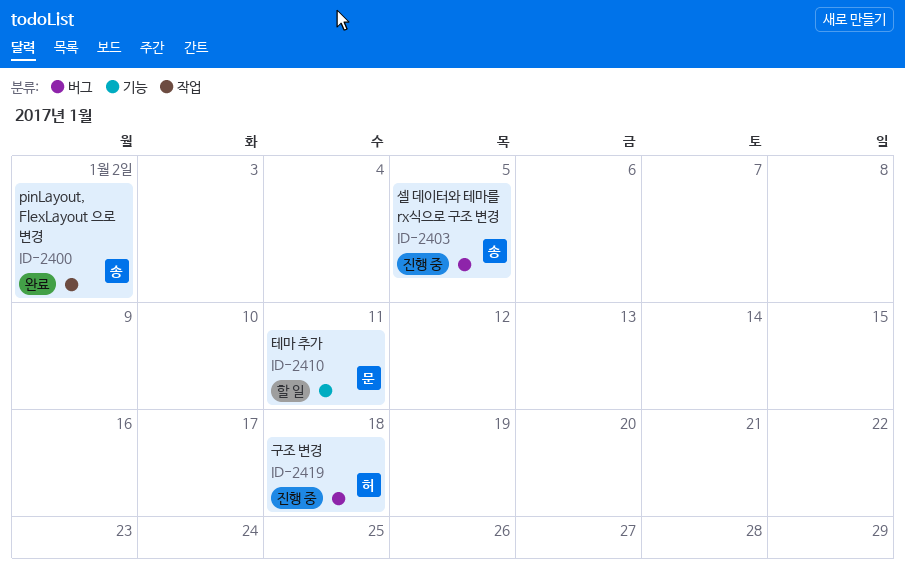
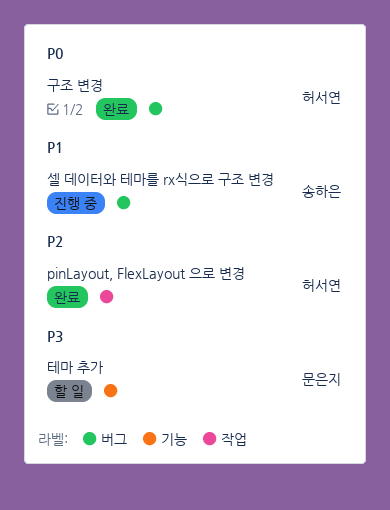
pinLayout, FlexLayout 으로 변경, owner: 송하은 -> 허서연
구조 변경, status: 진행 중 -> 완료

